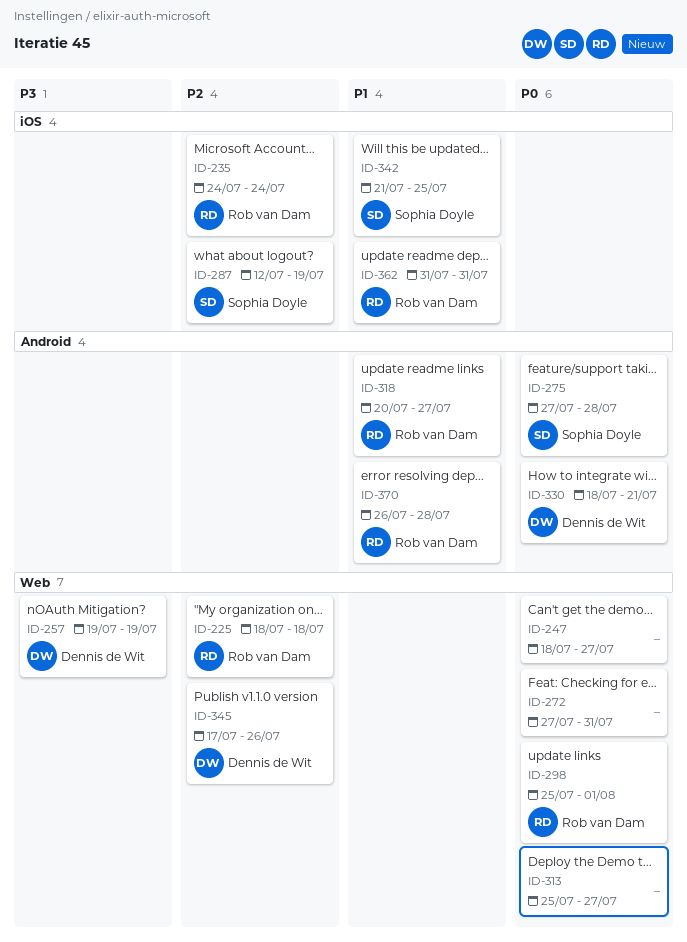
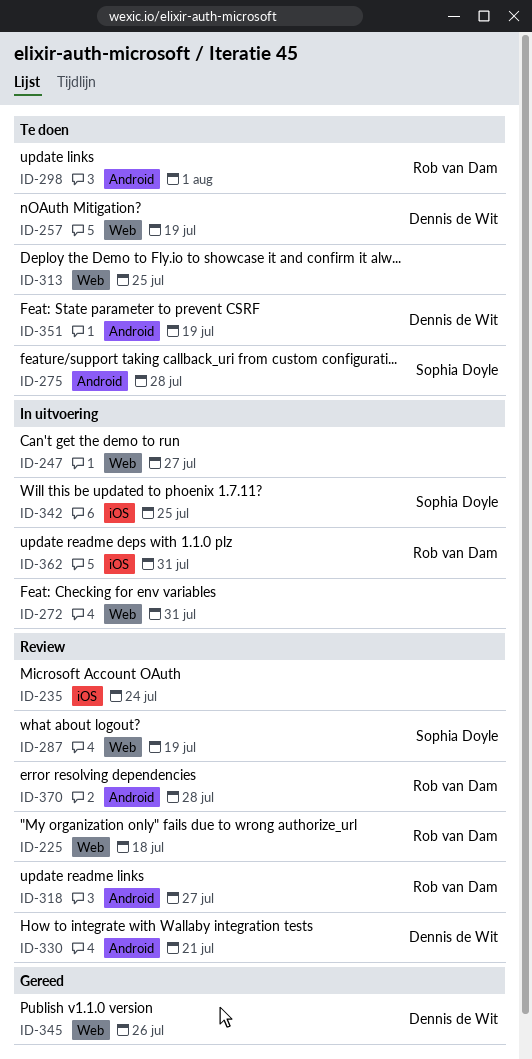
ID-235, owner: Rob van Dam -> none
ID-287, label: iOS -> Web
ID-298, label: Web -> Android
ID-313, due: Jul 27 -> Jul 25
ID-351: none -> present

